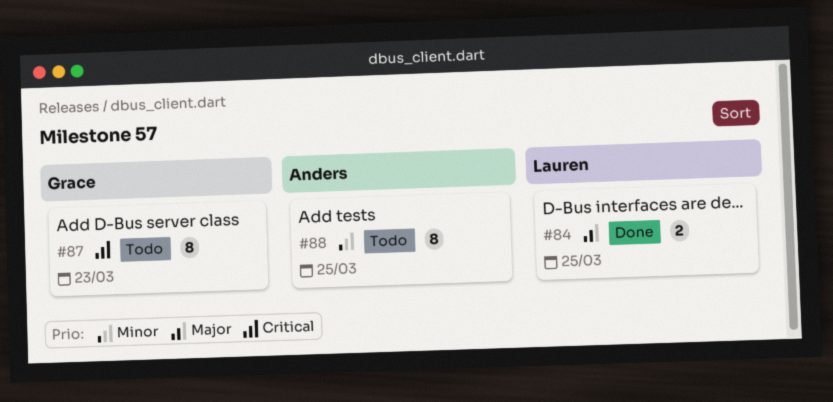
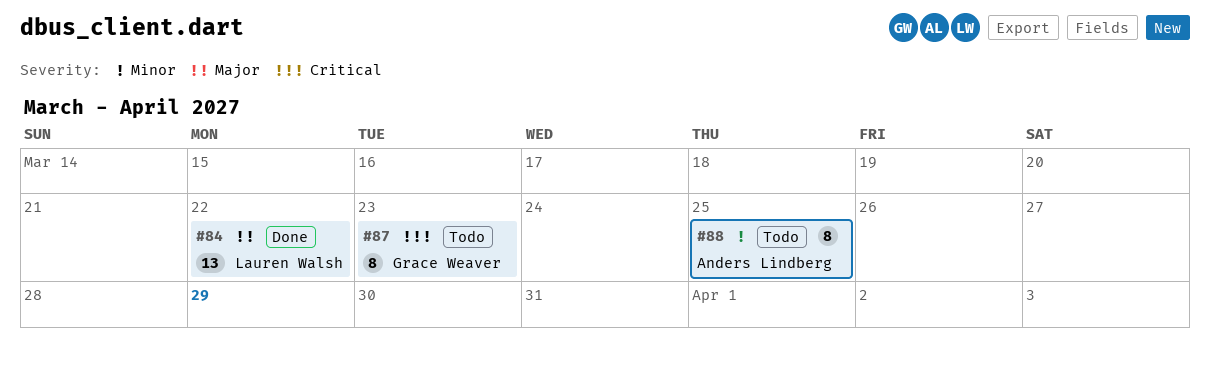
#84, estimate: 2 -> 13
#84, due: Mar 25 -> Mar 22

